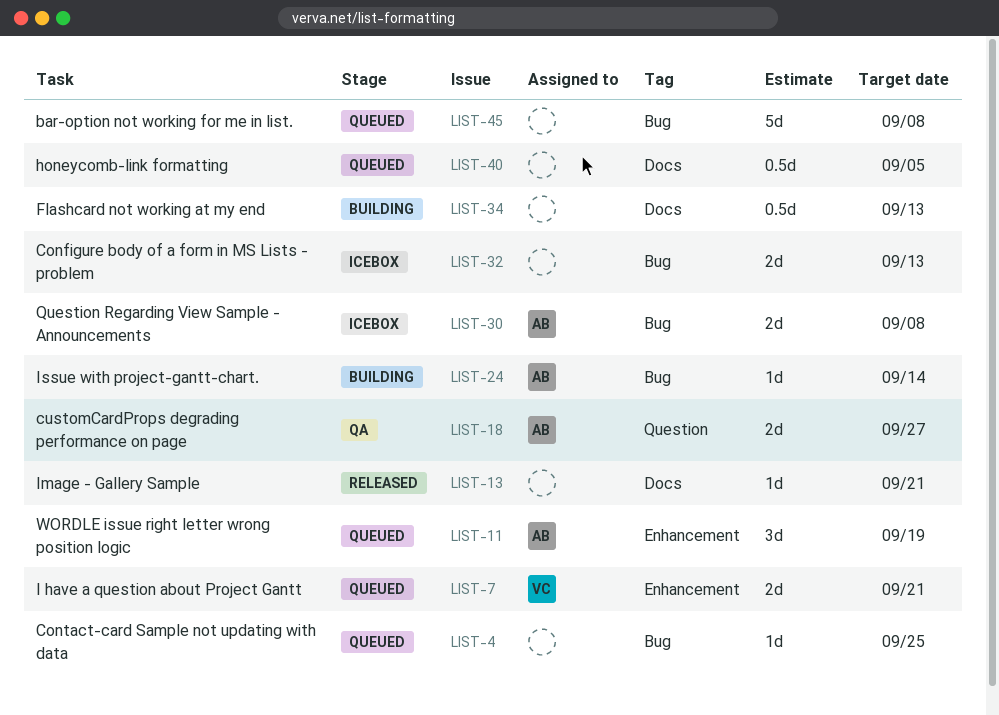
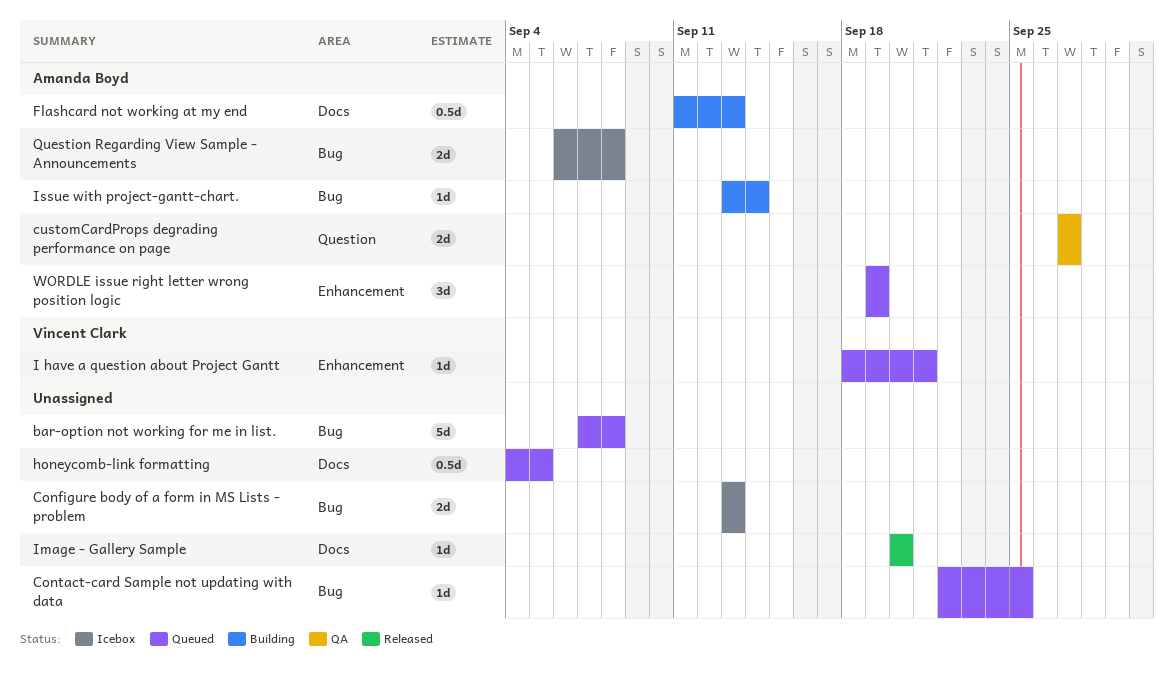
Flashcard not working at my end, owner: none -> Amanda Boyd
I have a question about Project Gantt, estimate: 2d -> 1d
Image - Gallery Sample, due: Sep 21 -> Sep 20

